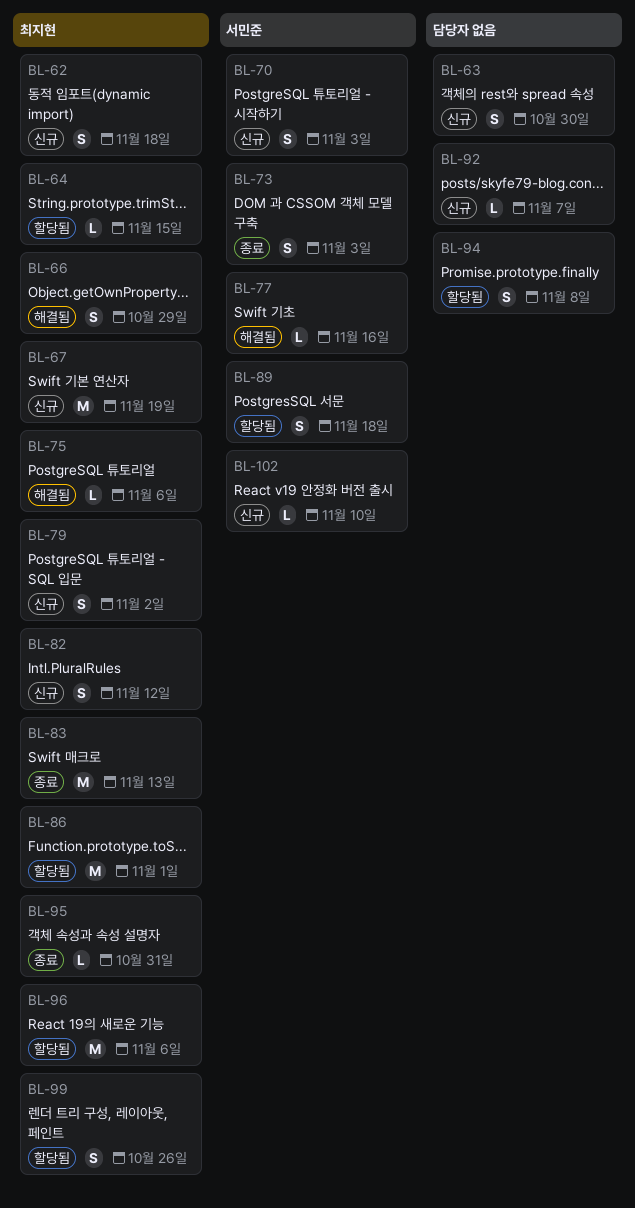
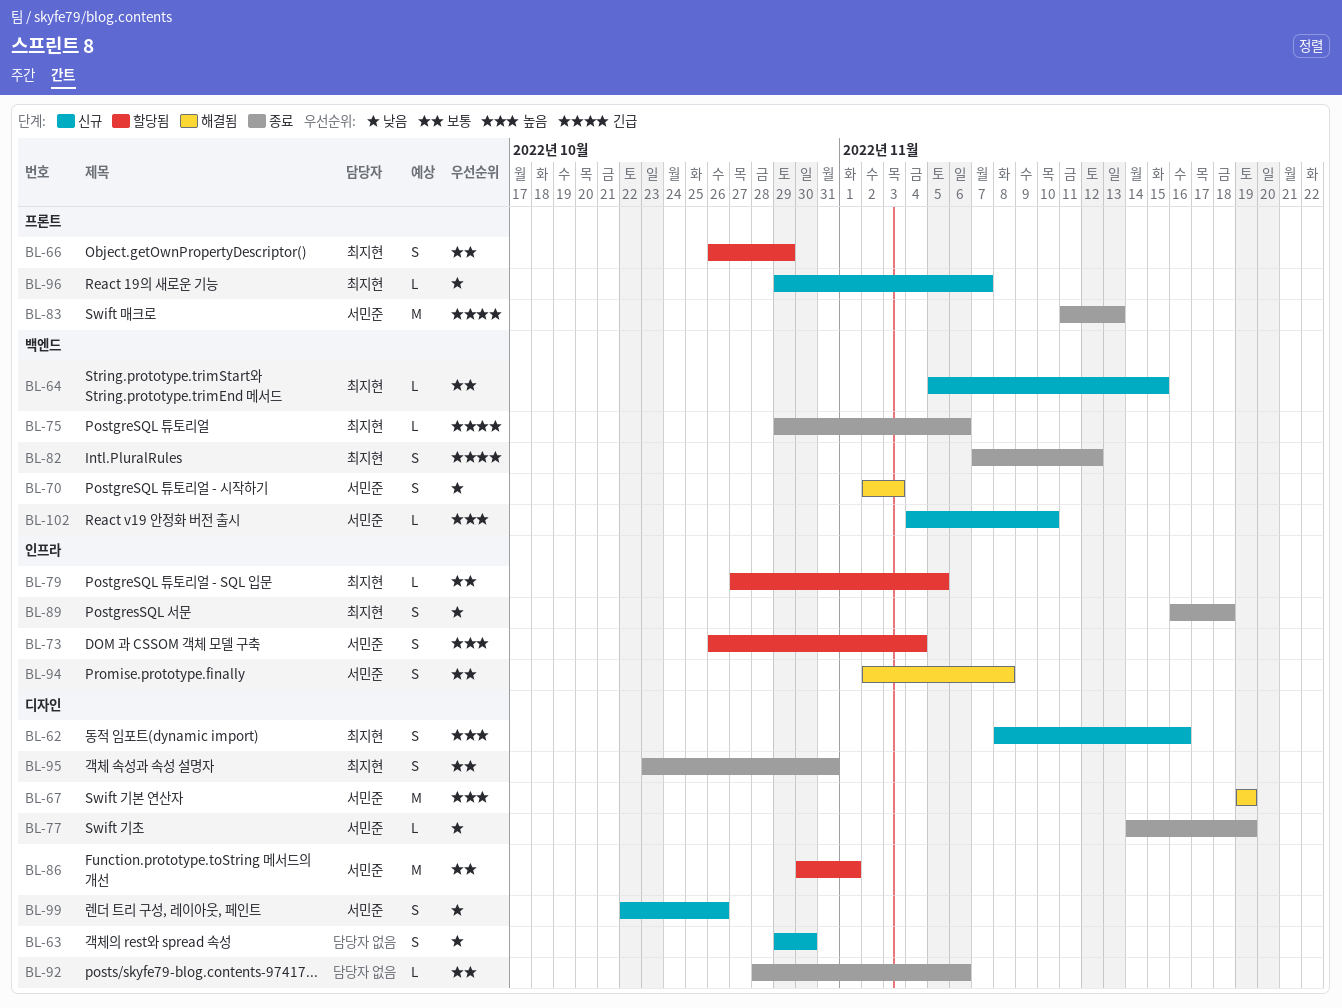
BL-62, due: Nov 18 -> Nov 16
BL-64, status: 할당됨 -> 신규
BL-66, status: 해결됨 -> 할당됨
BL-67, status: 신규 -> 해결됨
BL-67, owner: 최지현 -> 서민준
BL-70, status: 신규 -> 해결됨
BL-73, status: 종료 -> 할당됨
BL-73, due: Nov 3 -> Nov 4
BL-75, status: 해결됨 -> 종료
BL-77, status: 해결됨 -> 종료
BL-77, due: Nov 16 -> Nov 19
BL-79, status: 신규 -> 할당됨
BL-79, estimate: S -> L
BL-79, due: Nov 2 -> Nov 5
BL-82, status: 신규 -> 종료
BL-83, owner: 최지현 -> 서민준
BL-86, owner: 최지현 -> 서민준
BL-89, status: 할당됨 -> 종료
BL-89, owner: 서민준 -> 최지현
BL-92, status: 신규 -> 종료
BL-92, due: Nov 7 -> Nov 6
BL-94, status: 할당됨 -> 해결됨
BL-94, owner: none -> 서민준
BL-95, estimate: L -> S
BL-96, status: 할당됨 -> 신규
BL-96, estimate: M -> L
BL-96, due: Nov 6 -> Nov 7
BL-99, status: 할당됨 -> 신규
BL-99, owner: 최지현 -> 서민준

